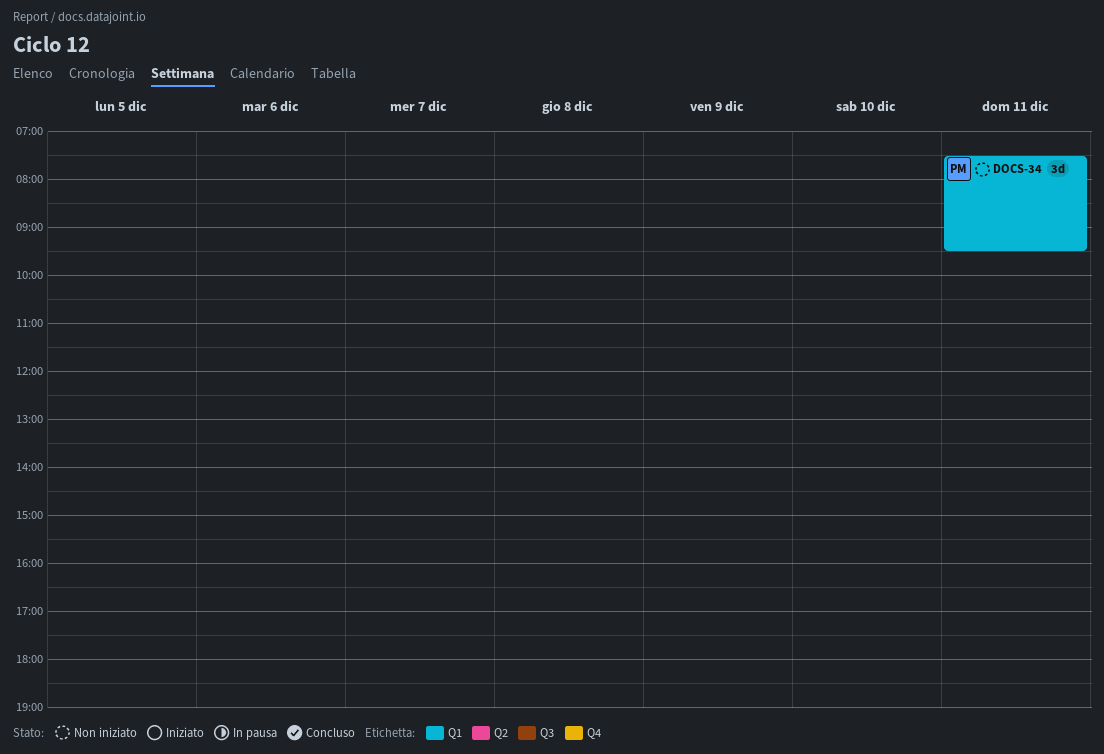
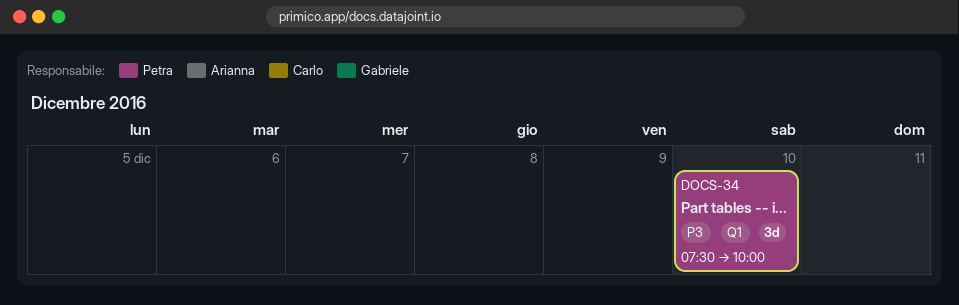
DOCS-34, day: Dec 11 -> Dec 10
DOCS-34, ends: 09:30 -> 10:00

